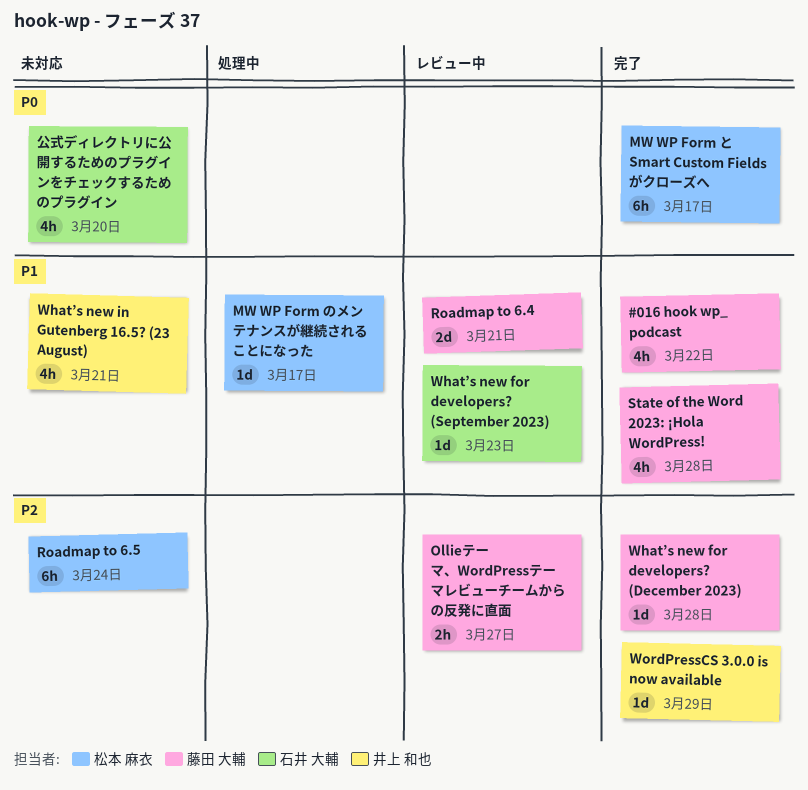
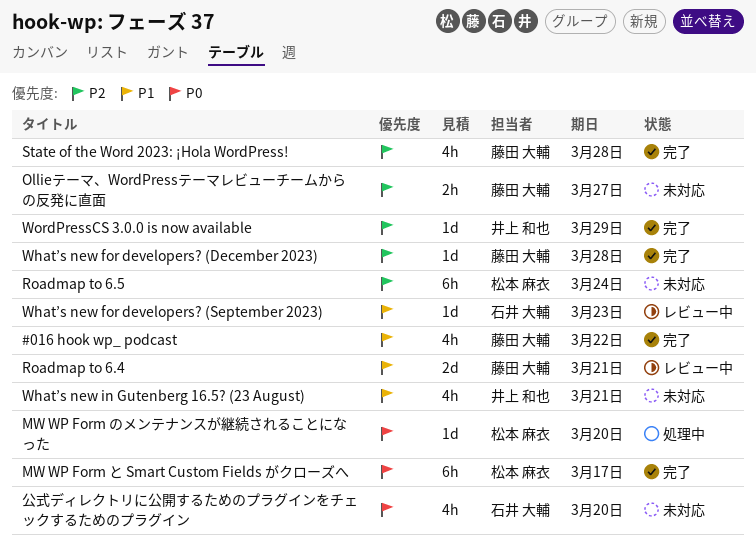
MW WP Form のメンテナンスが継続されることになった, priority: P1 -> P0
MW WP Form のメンテナンスが継続されることになった, due: Mar 17 -> Mar 20
Ollieテーマ、WordPressテーマレビューチームからの反発に直面, status: レビュー中 -> 未対応
State of the Word 2023: ¡Hola WordPress!, priority: P1 -> P2

